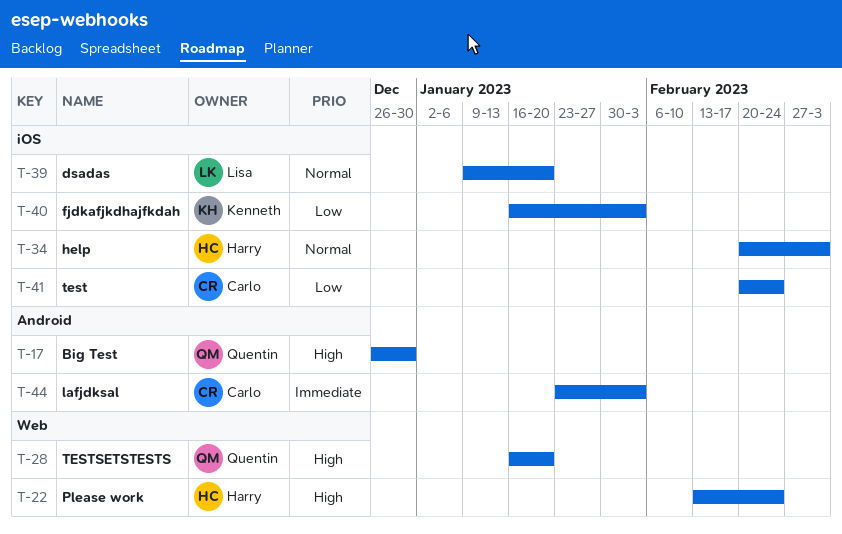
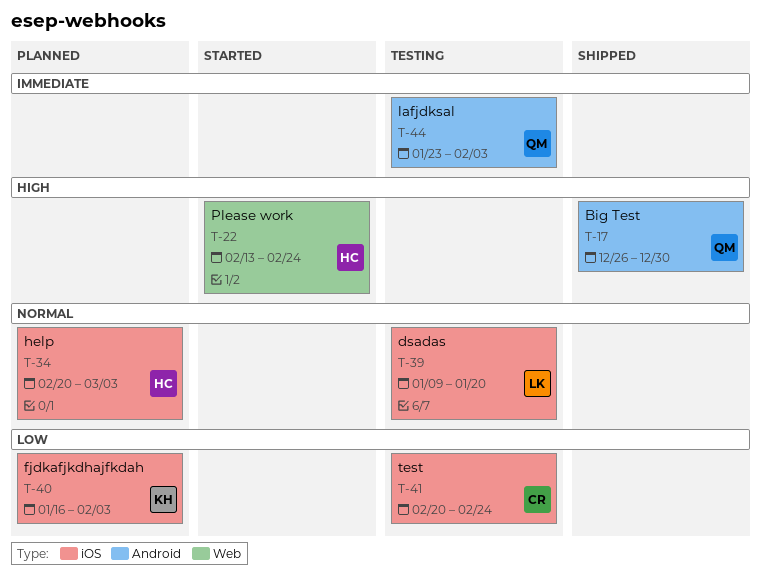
T-28: present -> none
T-44, owner: Carlo -> Quentin

